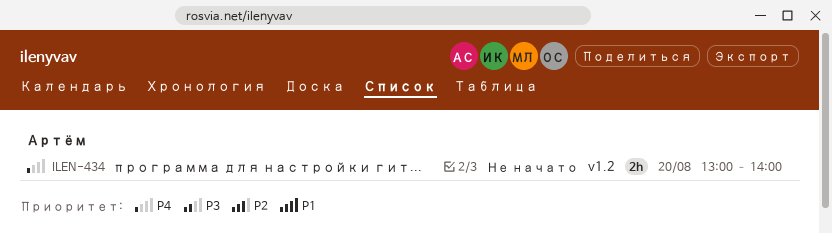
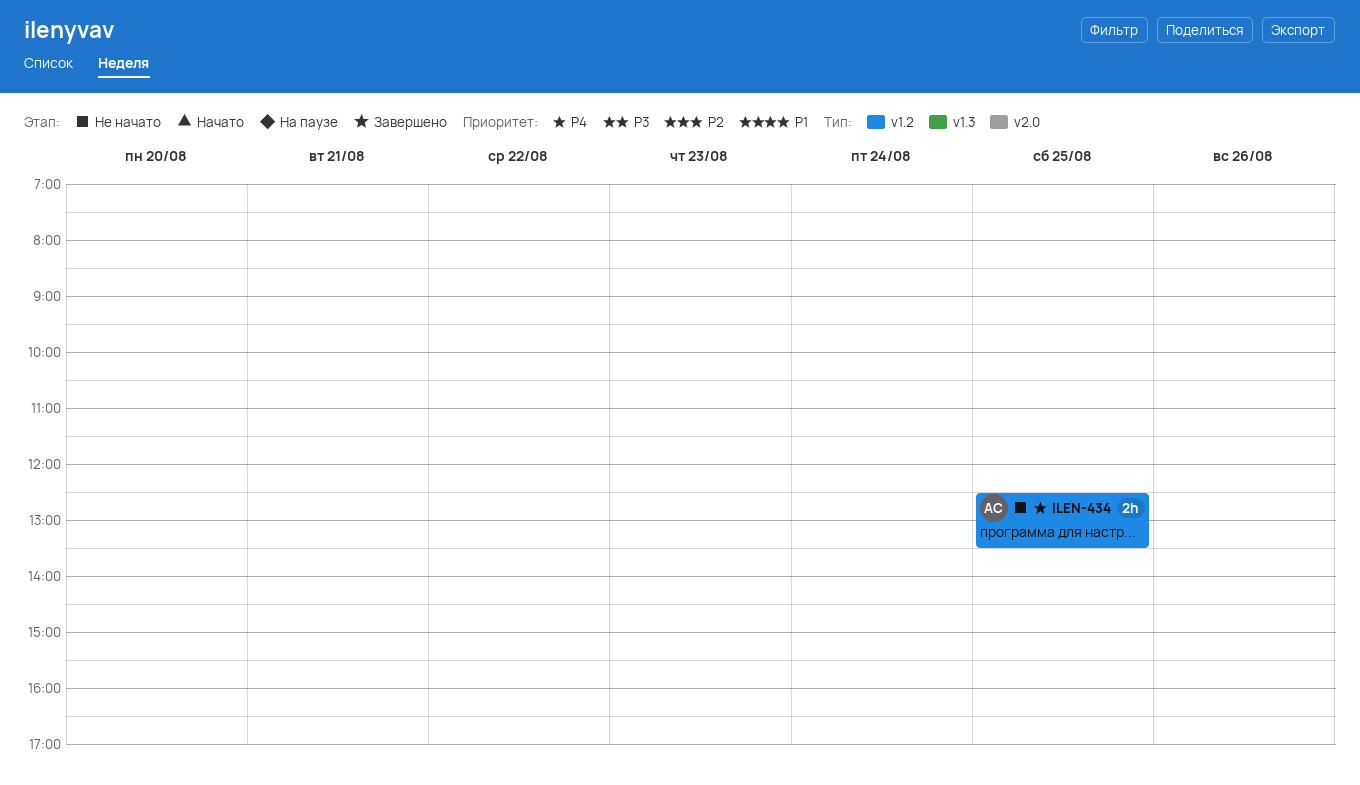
ILEN-434, day: Aug 20 -> Aug 25
ILEN-434, begins: 13:00 -> 12:30
ILEN-434, ends: 14:00 -> 13:30

